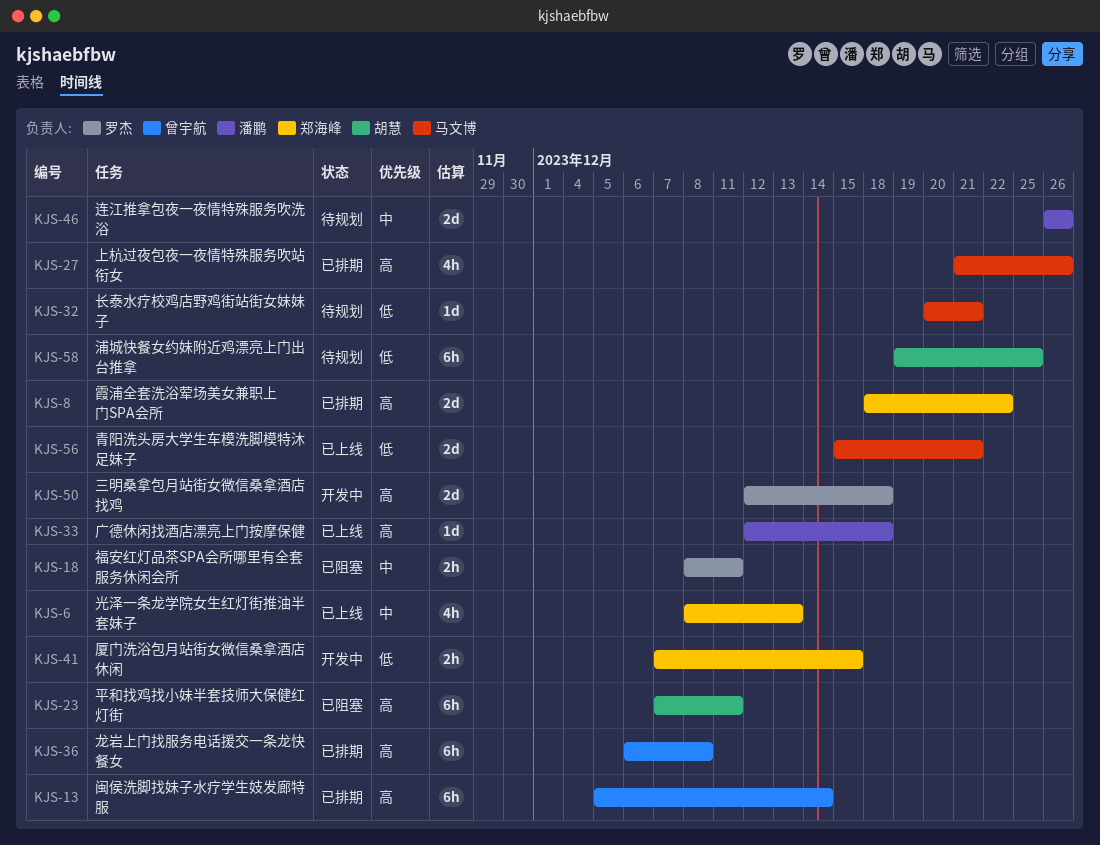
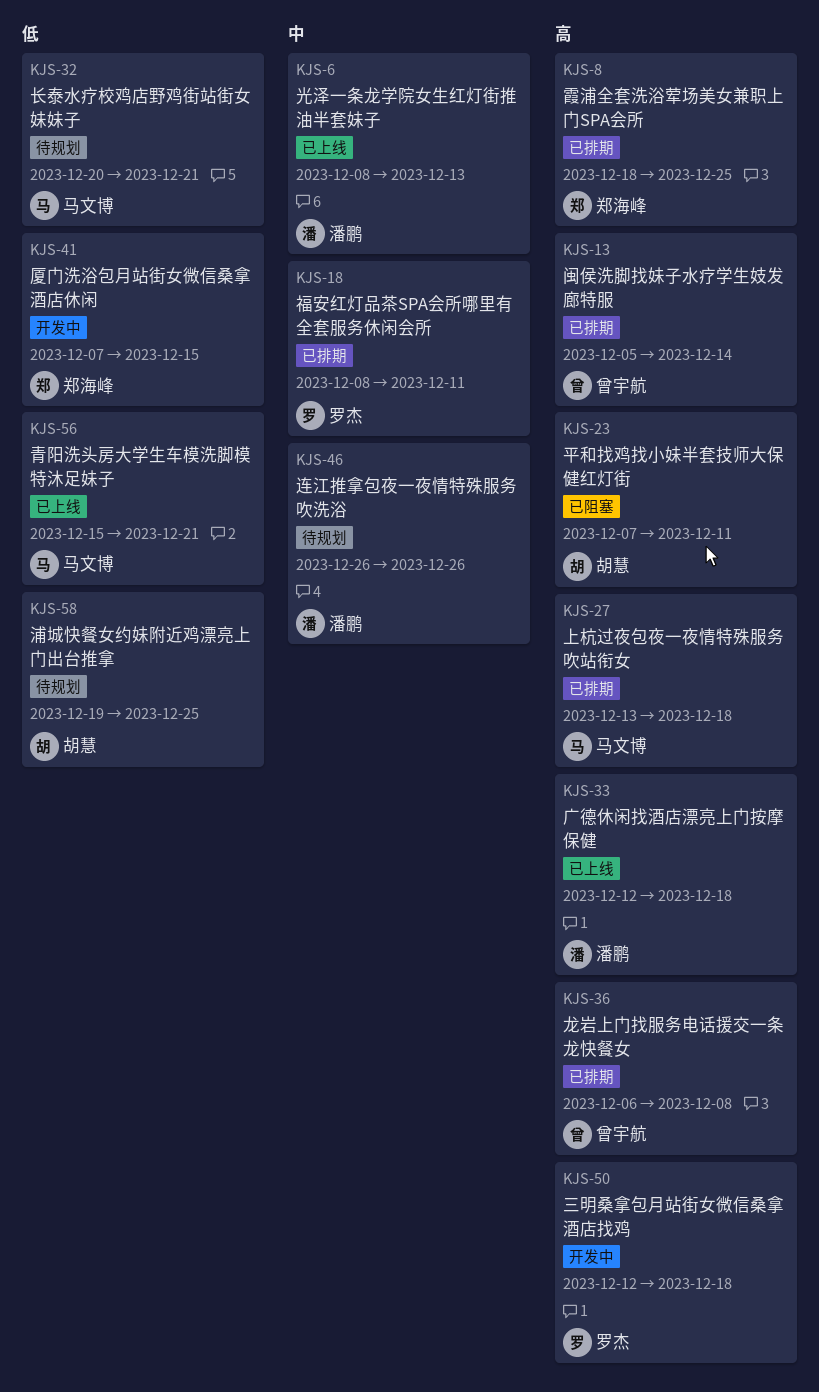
KJS-6, owner: 郑海峰 -> 潘鹏
KJS-8, due: Dec 22 -> Dec 25
KJS-18, status: 已阻塞 -> 已排期
KJS-27, start: Dec 21 -> Dec 13
KJS-27, due: Dec 26 -> Dec 18

